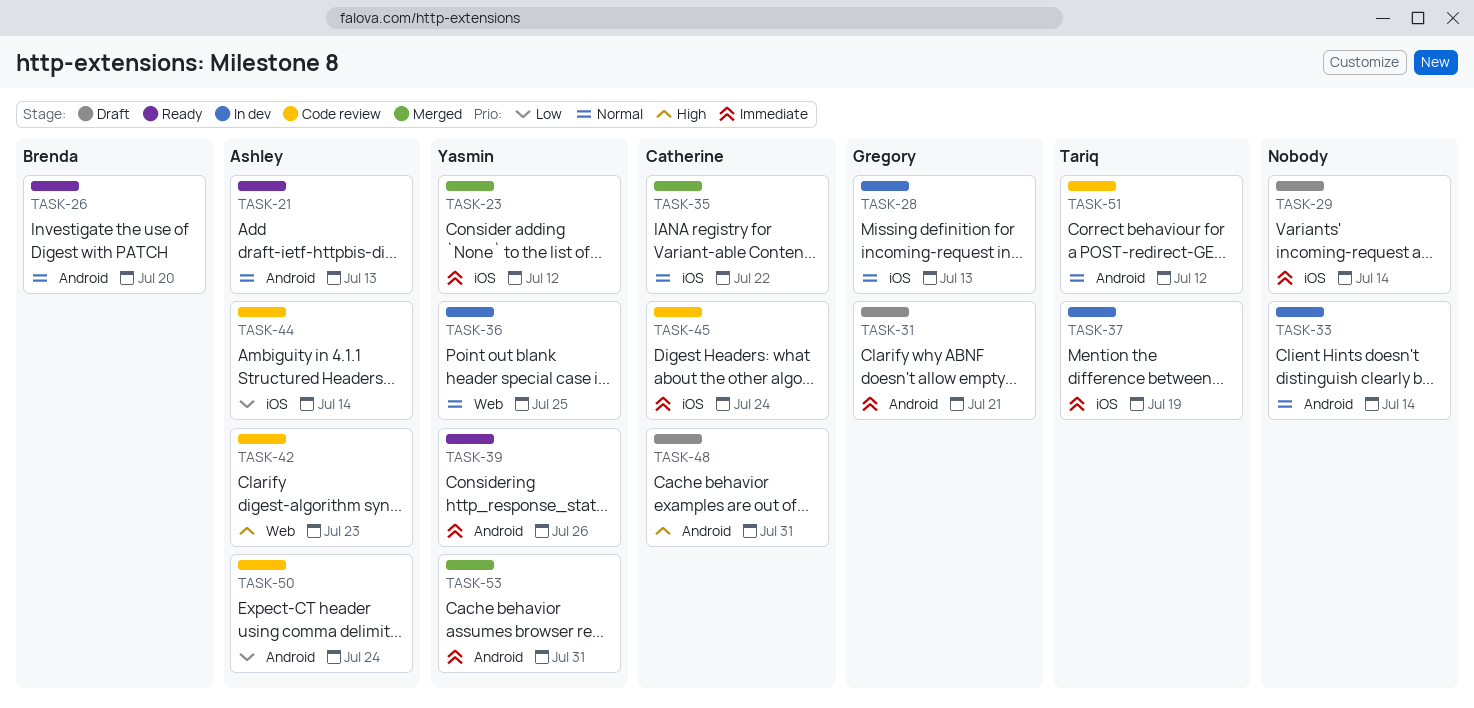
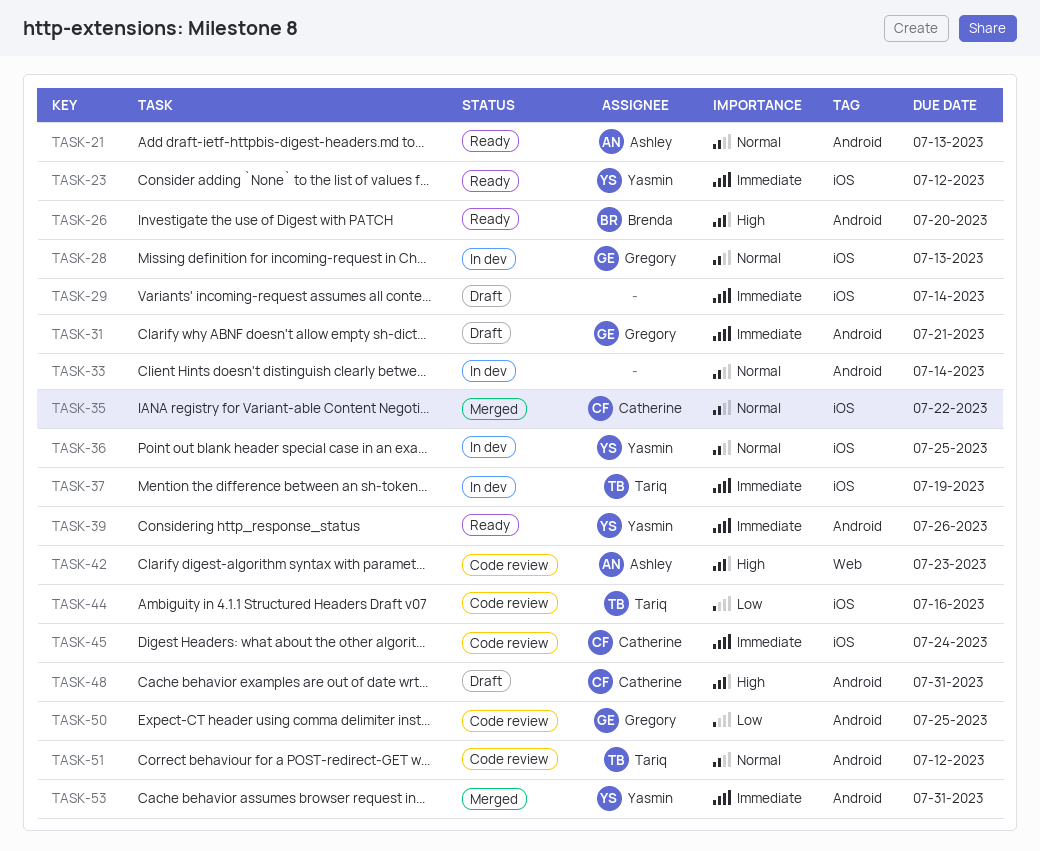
TASK-23, status: Merged -> Ready
TASK-26, priority: Normal -> High
TASK-36, label: Web -> iOS
TASK-44, owner: Ashley -> Tariq
TASK-44, due: Jul 14 -> Jul 16
TASK-50, owner: Ashley -> Gregory
TASK-50, due: Jul 24 -> Jul 25

